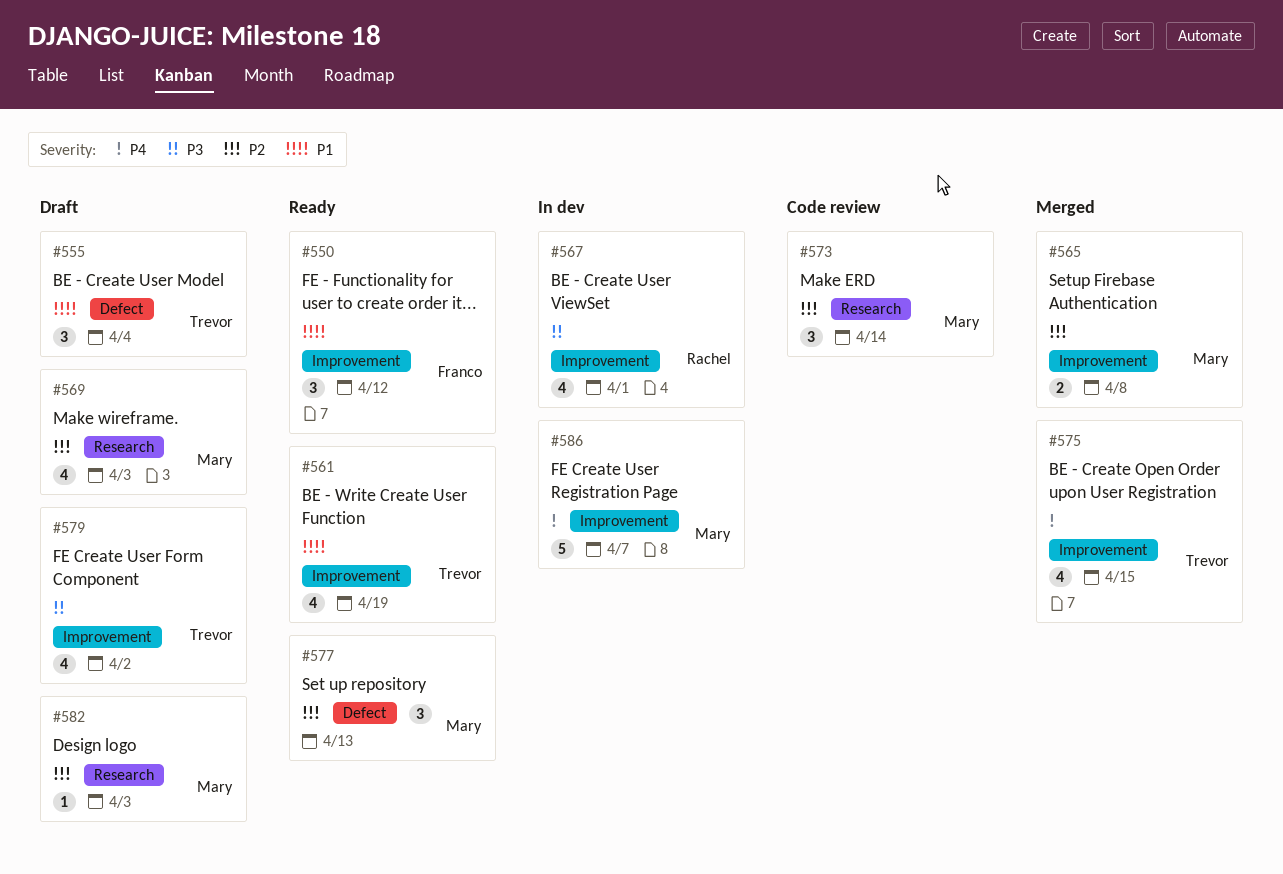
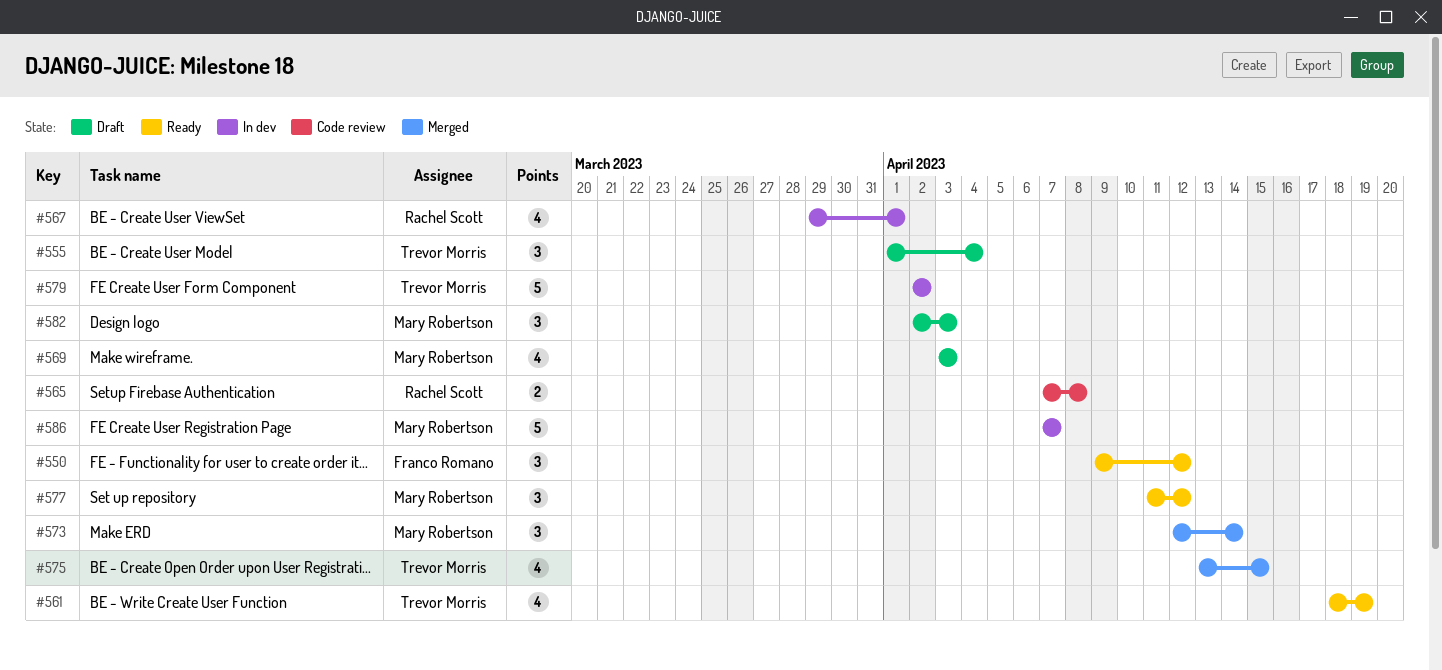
#565, status: Merged -> Code review
#565, owner: Mary Robertson -> Rachel Scott
#573, status: Code review -> Merged
#577, due: Apr 13 -> Apr 12
#579, status: Draft -> In dev
#579, estimate: 4 -> 5
#582, estimate: 1 -> 3

